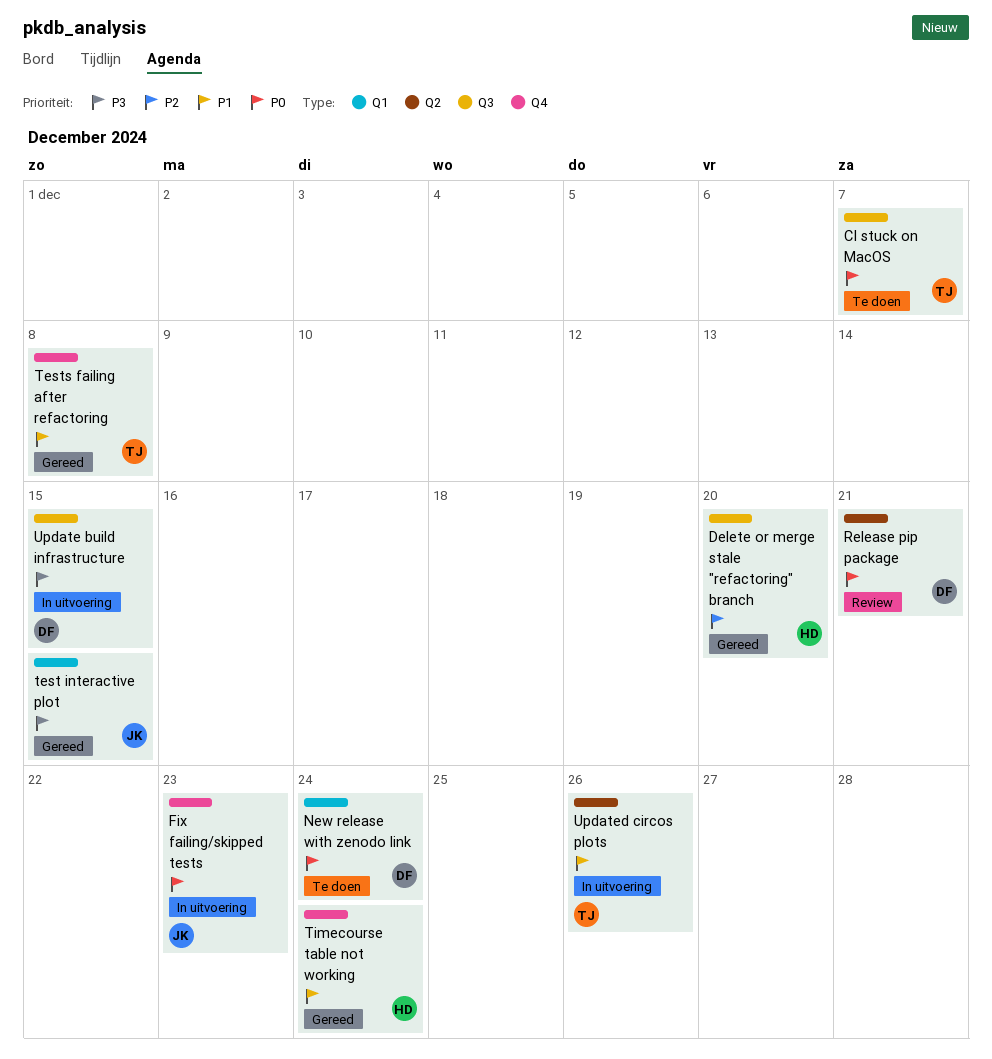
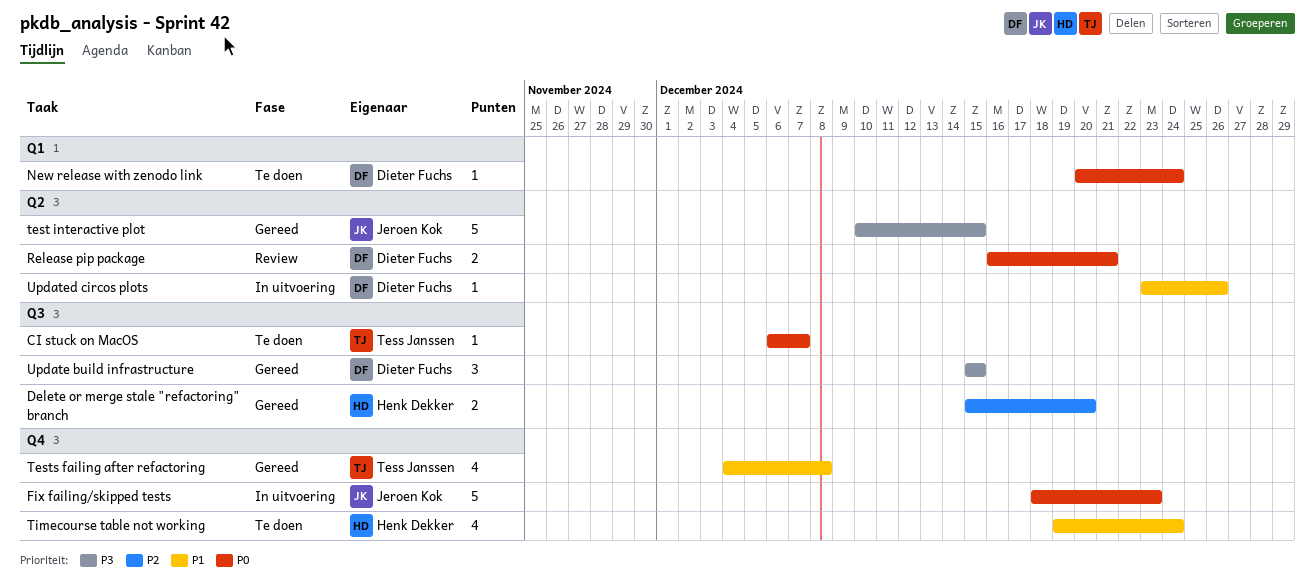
test interactive plot, label: Q1 -> Q2
Timecourse table not working, status: Gereed -> Te doen
Update build infrastructure, status: In uitvoering -> Gereed
Updated circos plots, owner: Tess Janssen -> Dieter Fuchs

